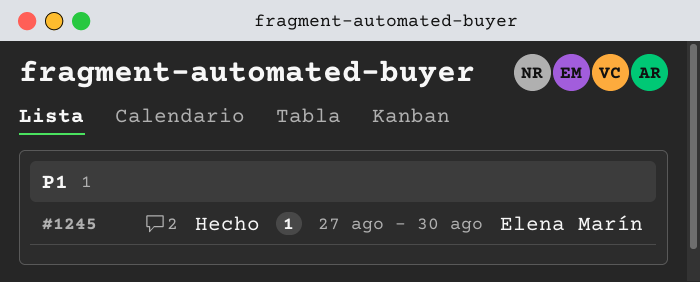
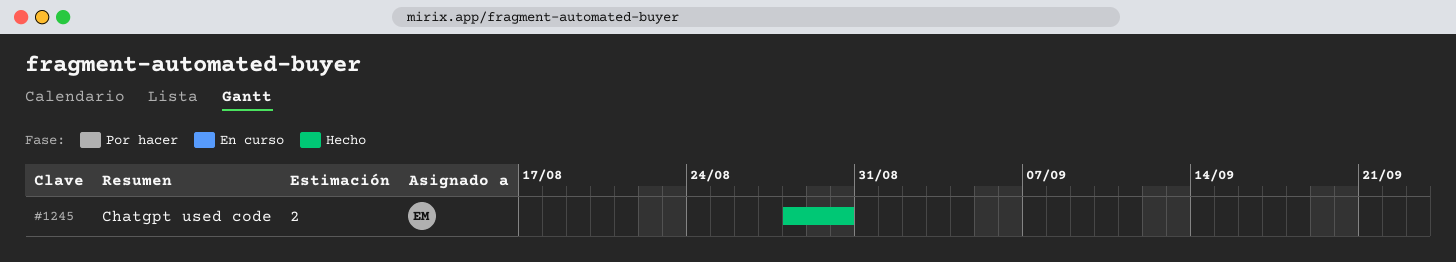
#1245, estimate: 1 -> 2
#1245, start: Aug 27 -> Aug 28

